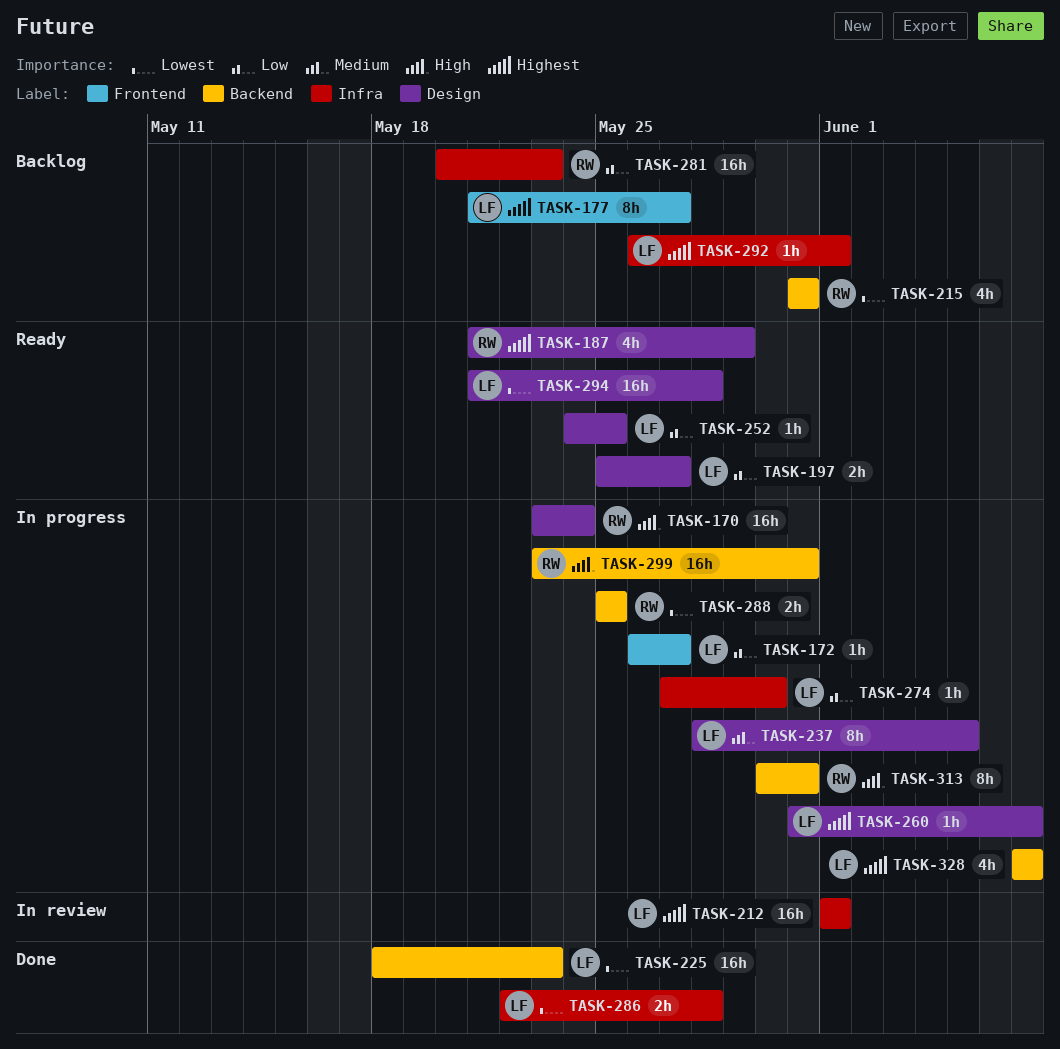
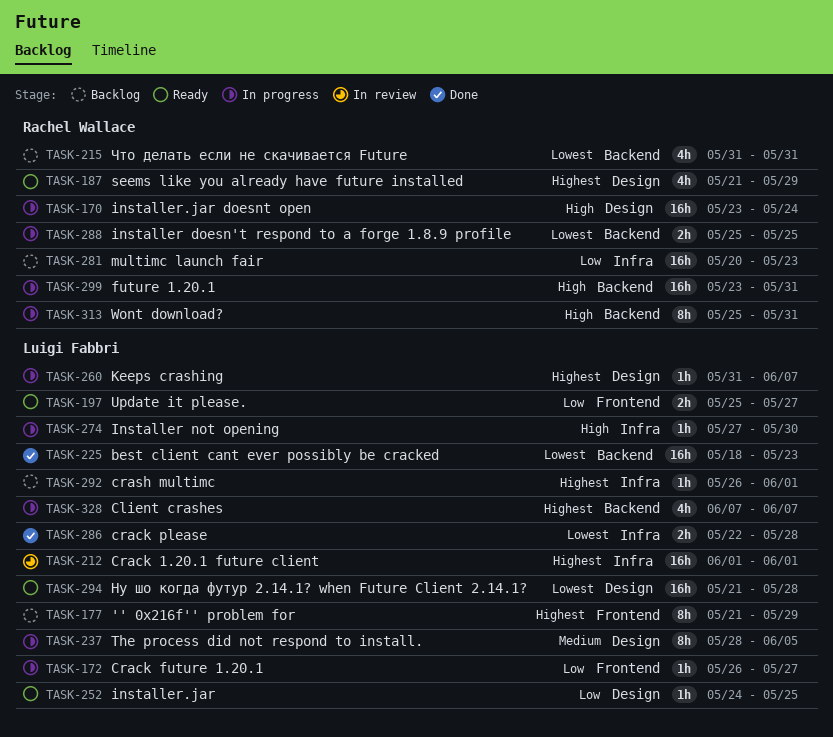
TASK-177, due: May 27 -> May 29
TASK-197, label: Design -> Frontend
TASK-274, priority: Low -> High
TASK-313, start: May 30 -> May 25

